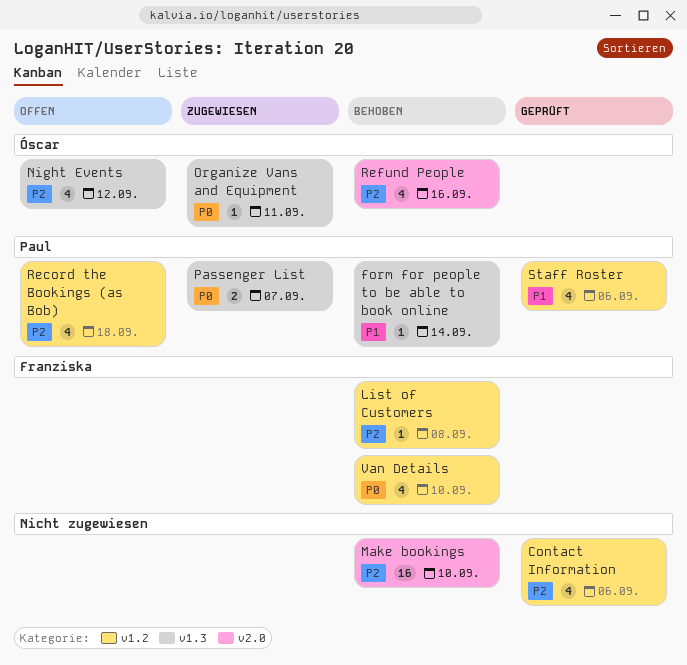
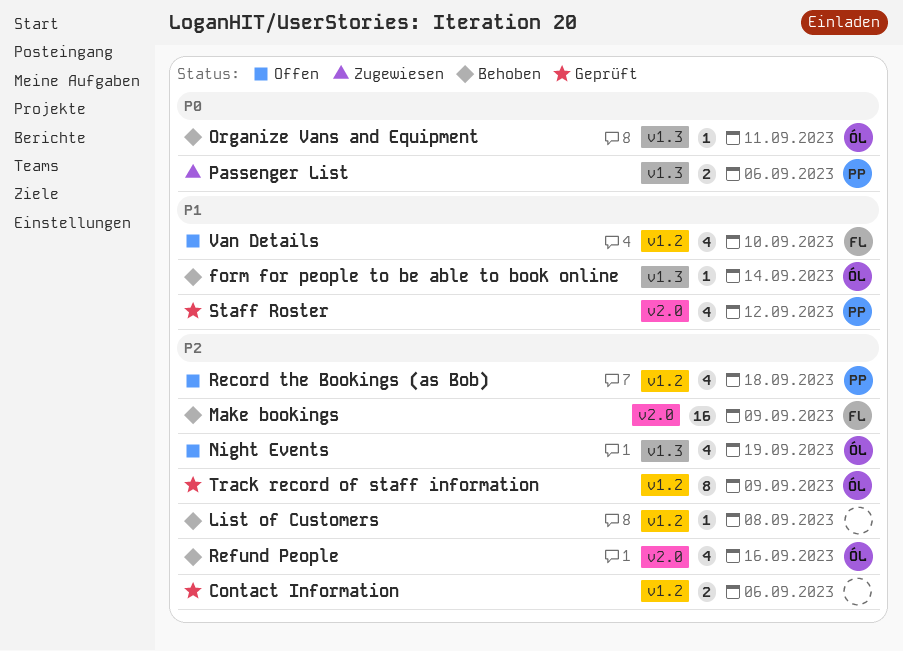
Contact Information, estimate: 4 -> 2
form for people to be able to book online, owner: Paul -> Óscar
List of Customers, owner: Franziska -> none
Make bookings, owner: none -> Franziska
Make bookings, due: Sep 10 -> Sep 9
Night Events, due: Sep 12 -> Sep 19
Organize Vans and Equipment, status: Zugewiesen -> Behoben
Passenger List, due: Sep 7 -> Sep 6
Staff Roster, label: v1.2 -> v2.0
Staff Roster, due: Sep 6 -> Sep 12
Track record of staff information: none -> present
Van Details, status: Behoben -> Offen
Van Details, priority: P0 -> P1

